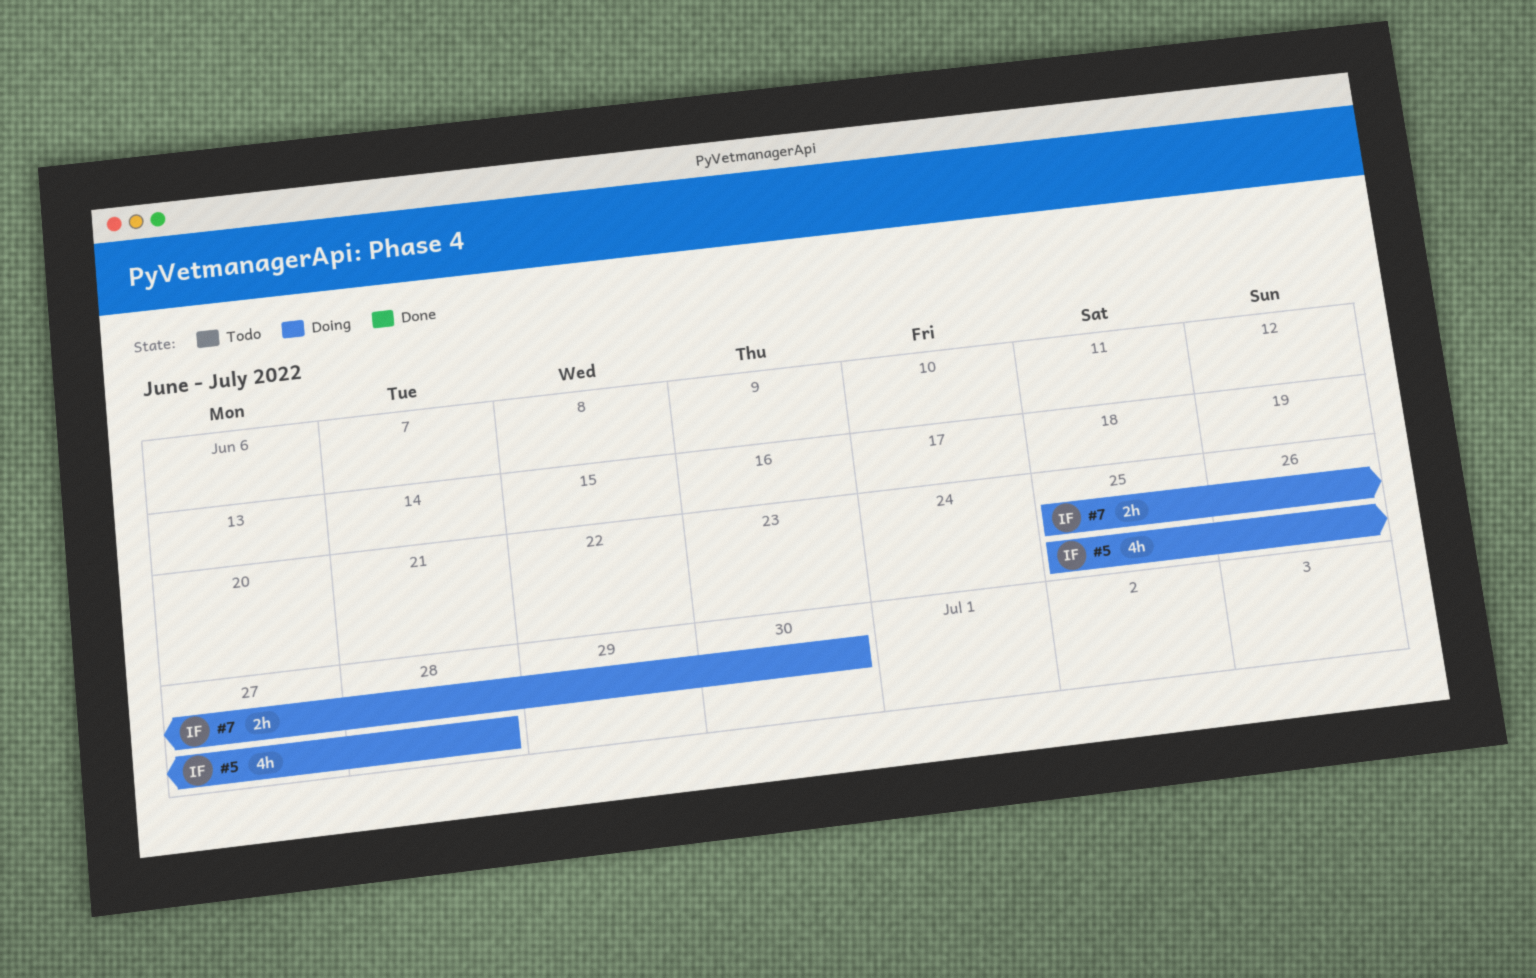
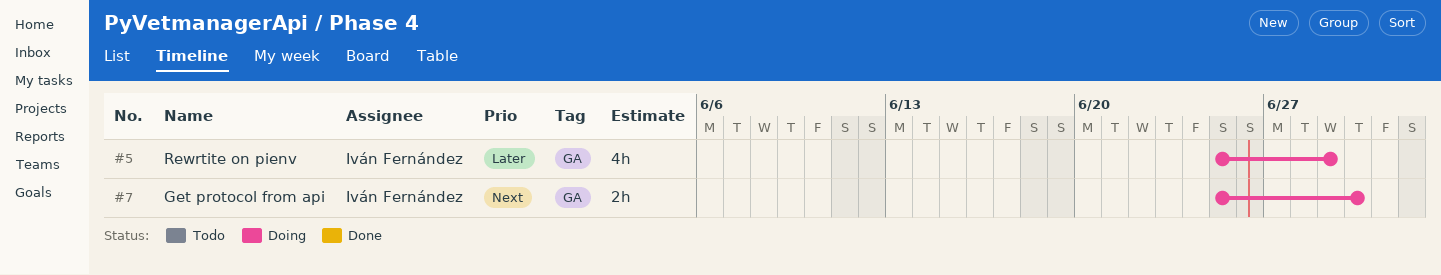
#5, due: Jun 28 -> Jun 29

